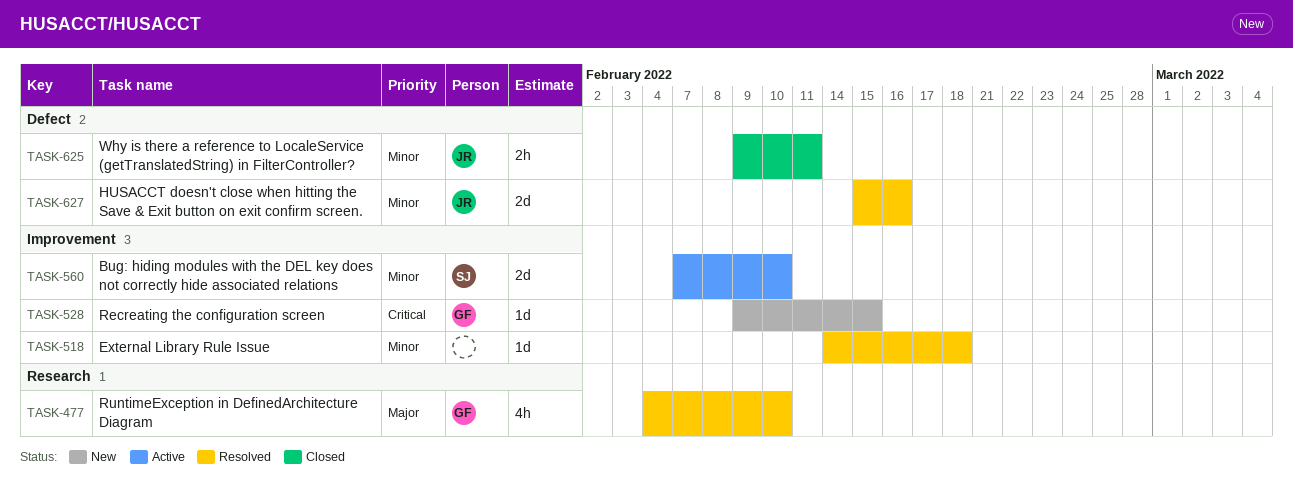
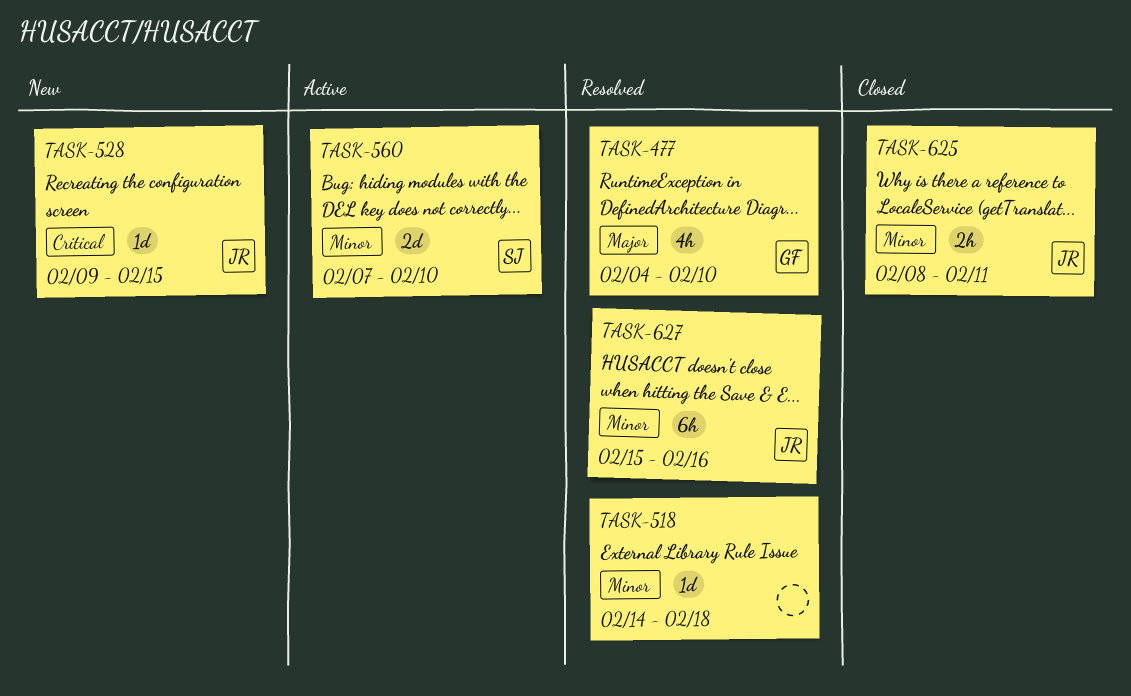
TASK-528, owner: GF -> JR
TASK-625, start: Feb 9 -> Feb 8
TASK-627, estimate: 2d -> 6h

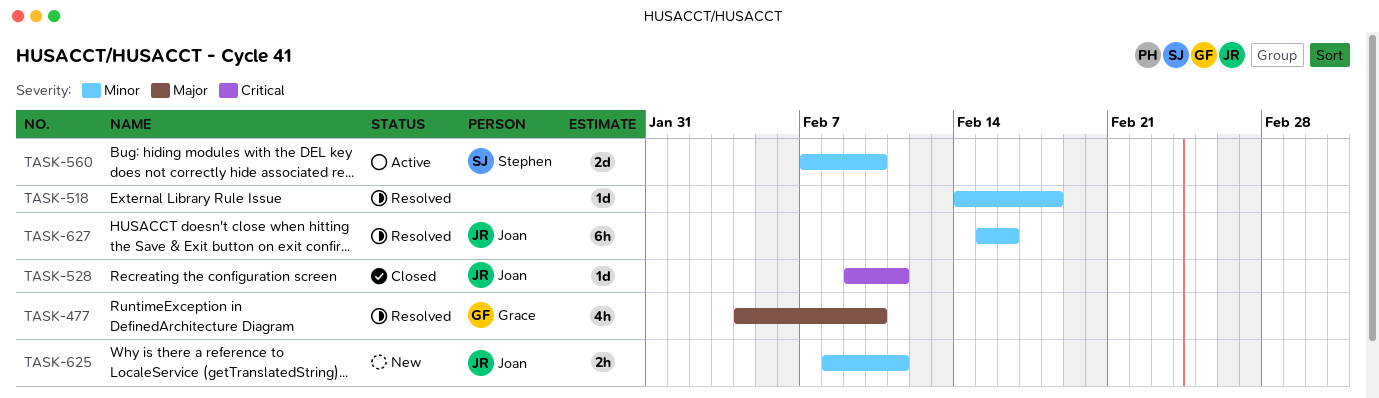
TASK-528, status: New -> Closed
TASK-528, due: Feb 15 -> Feb 11
TASK-625, status: Closed -> New

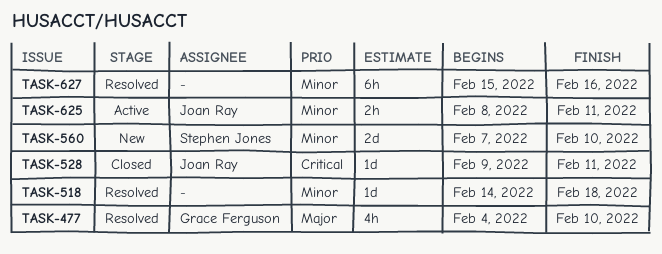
TASK-560, status: Active -> New
TASK-625, status: New -> Active
TASK-627, owner: Joan Ray -> none

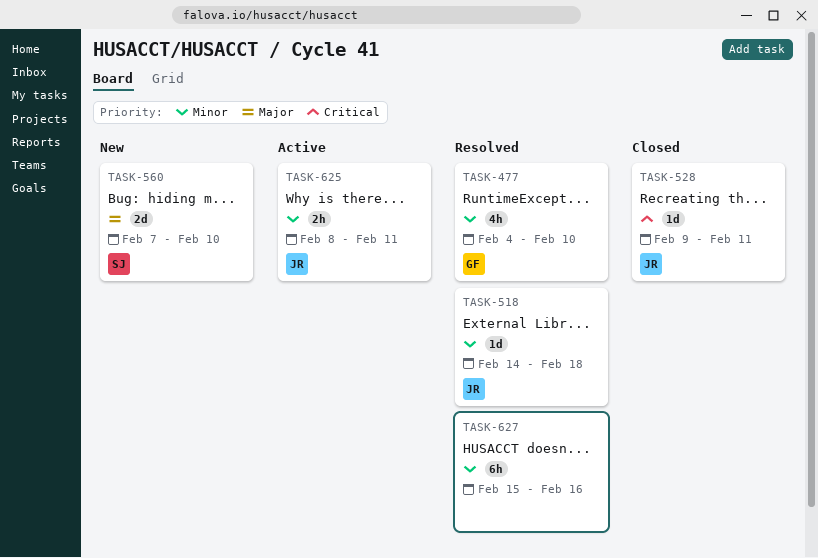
TASK-477, priority: Major -> Minor
TASK-518, owner: none -> Joan Ray
TASK-560, priority: Minor -> Major

